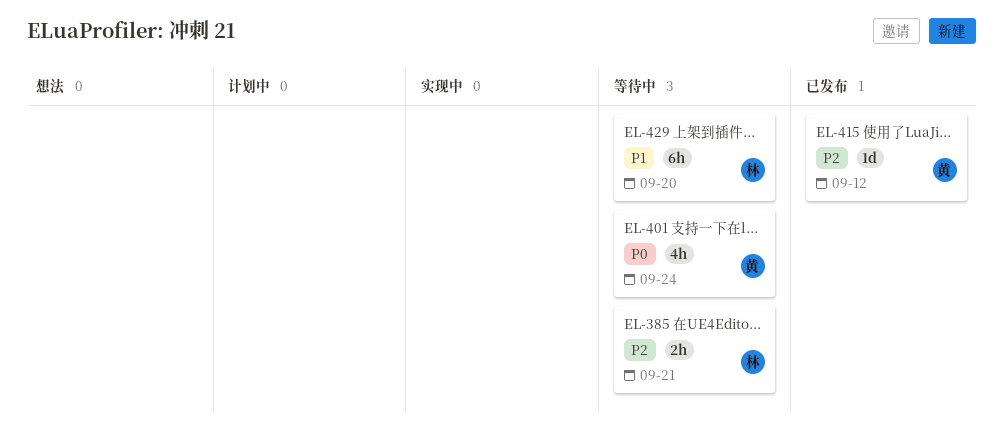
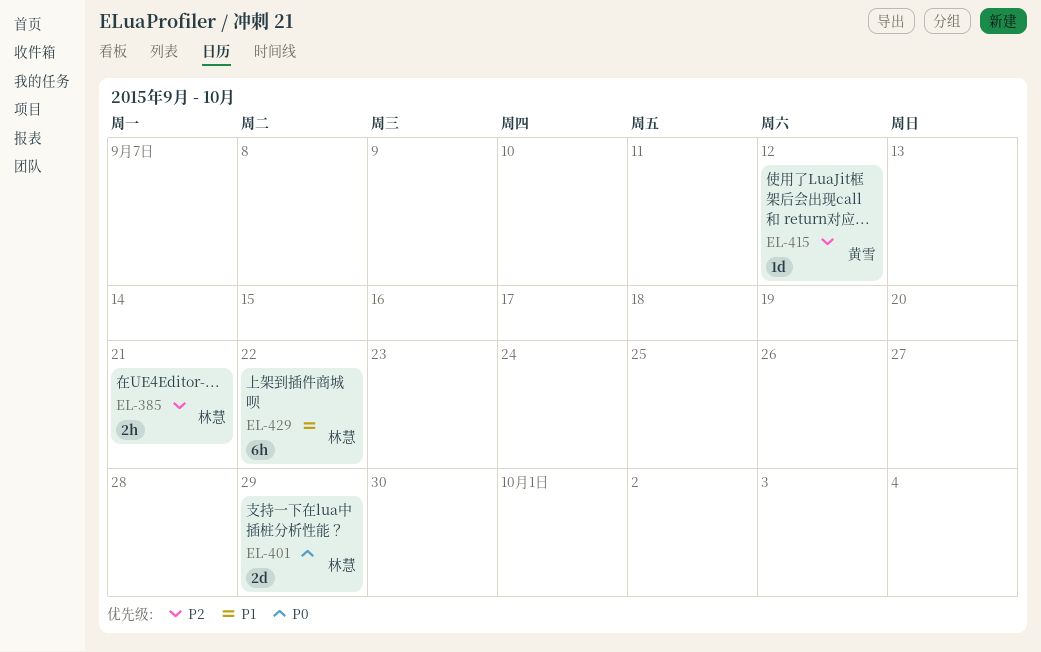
EL-401, owner: 黄雪 -> 林慧
EL-401, estimate: 4h -> 2d
EL-401, due: Sep 24 -> Sep 29
EL-429, due: Sep 20 -> Sep 22

